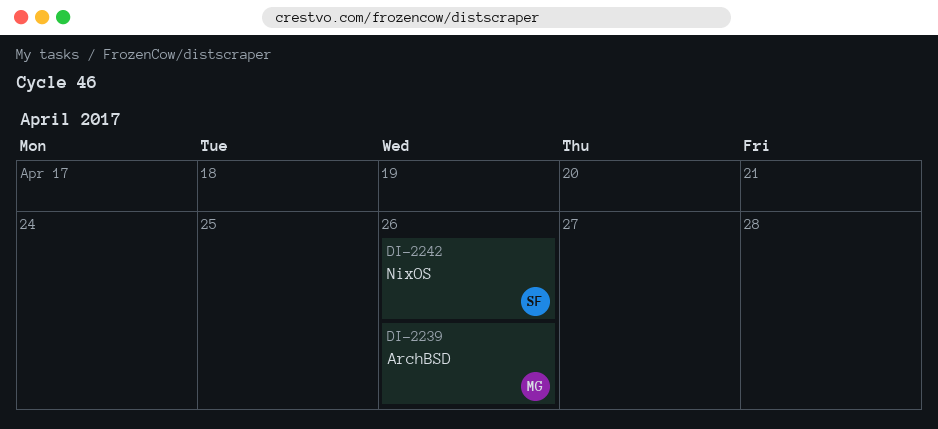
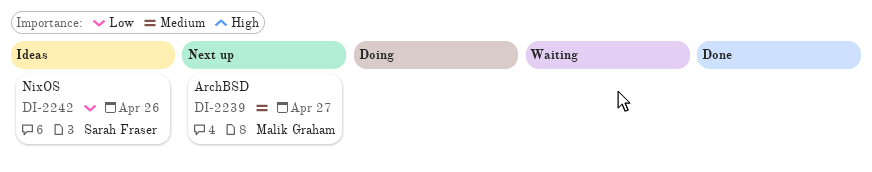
DI-2239, due: Apr 26 -> Apr 27

